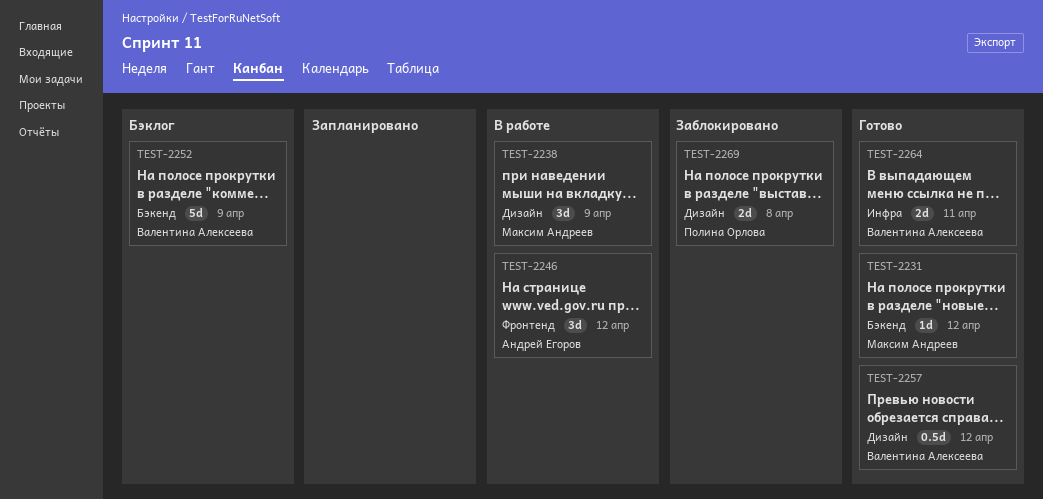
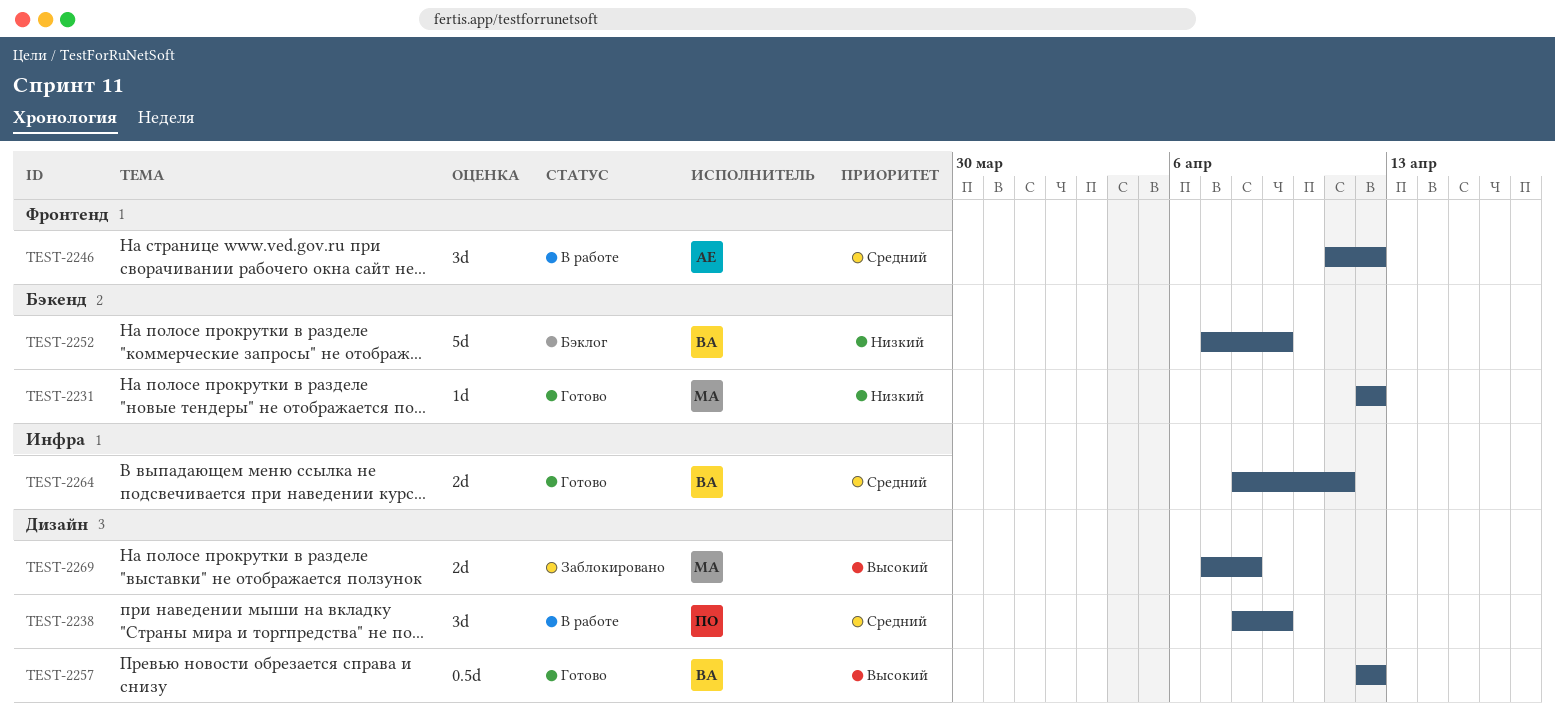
TEST-2238, owner: Максим Андреев -> Полина Орлова
TEST-2269, owner: Полина Орлова -> Максим Андреев

